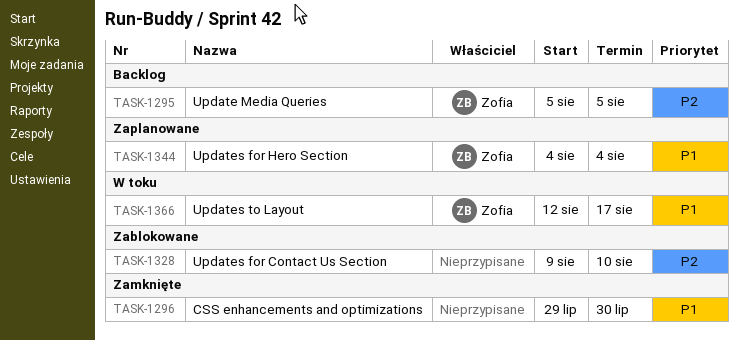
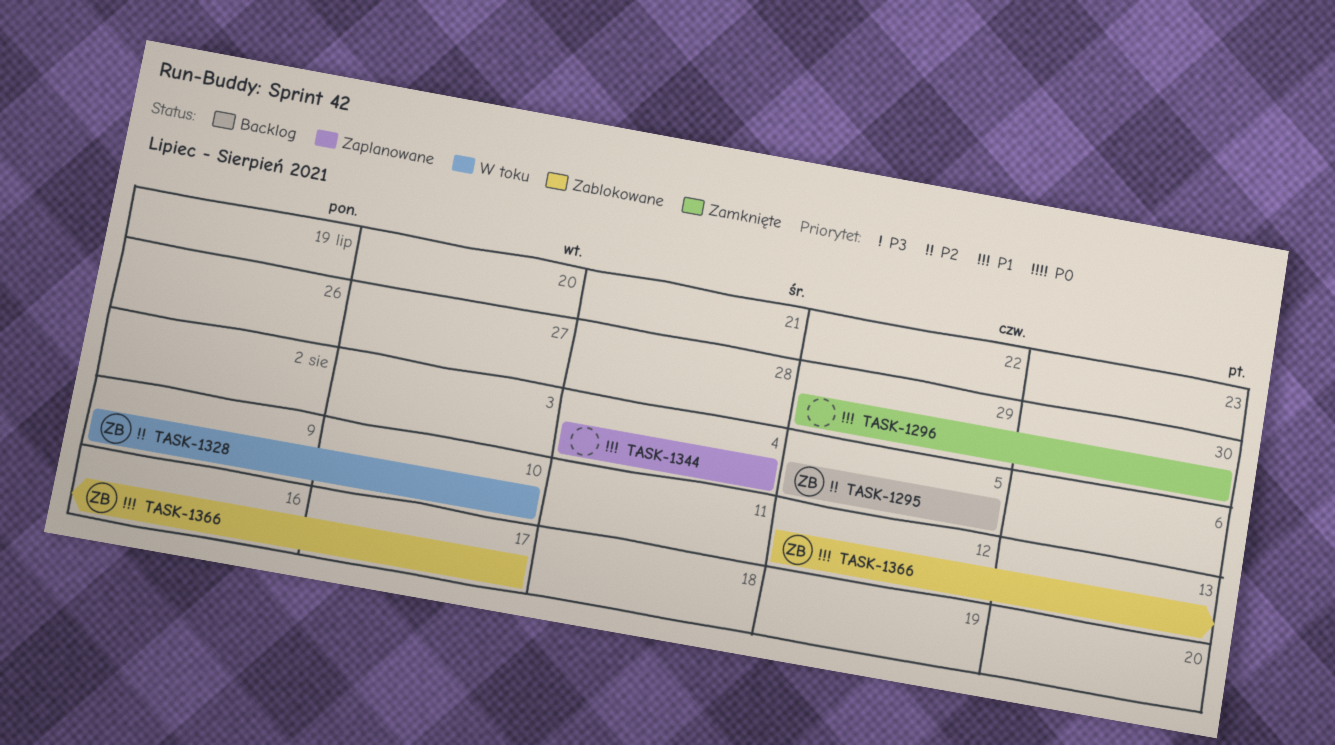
TASK-1328, status: Zablokowane -> W toku
TASK-1328, owner: none -> Zofia
TASK-1344, owner: Zofia -> none
TASK-1366, status: W toku -> Zablokowane

